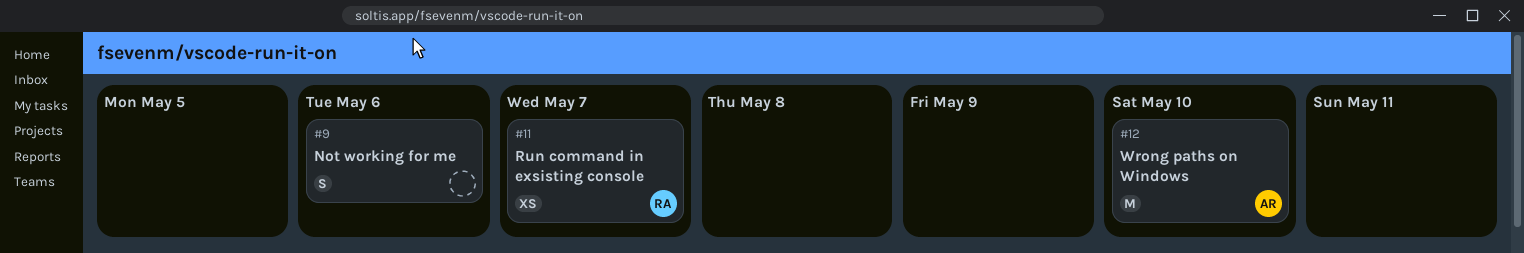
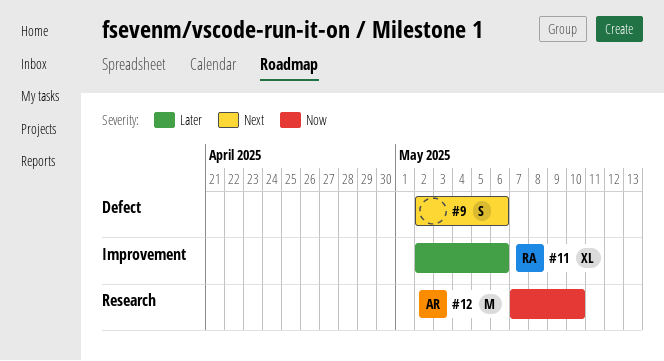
#11, estimate: XS -> XL
#11, due: May 7 -> May 6

